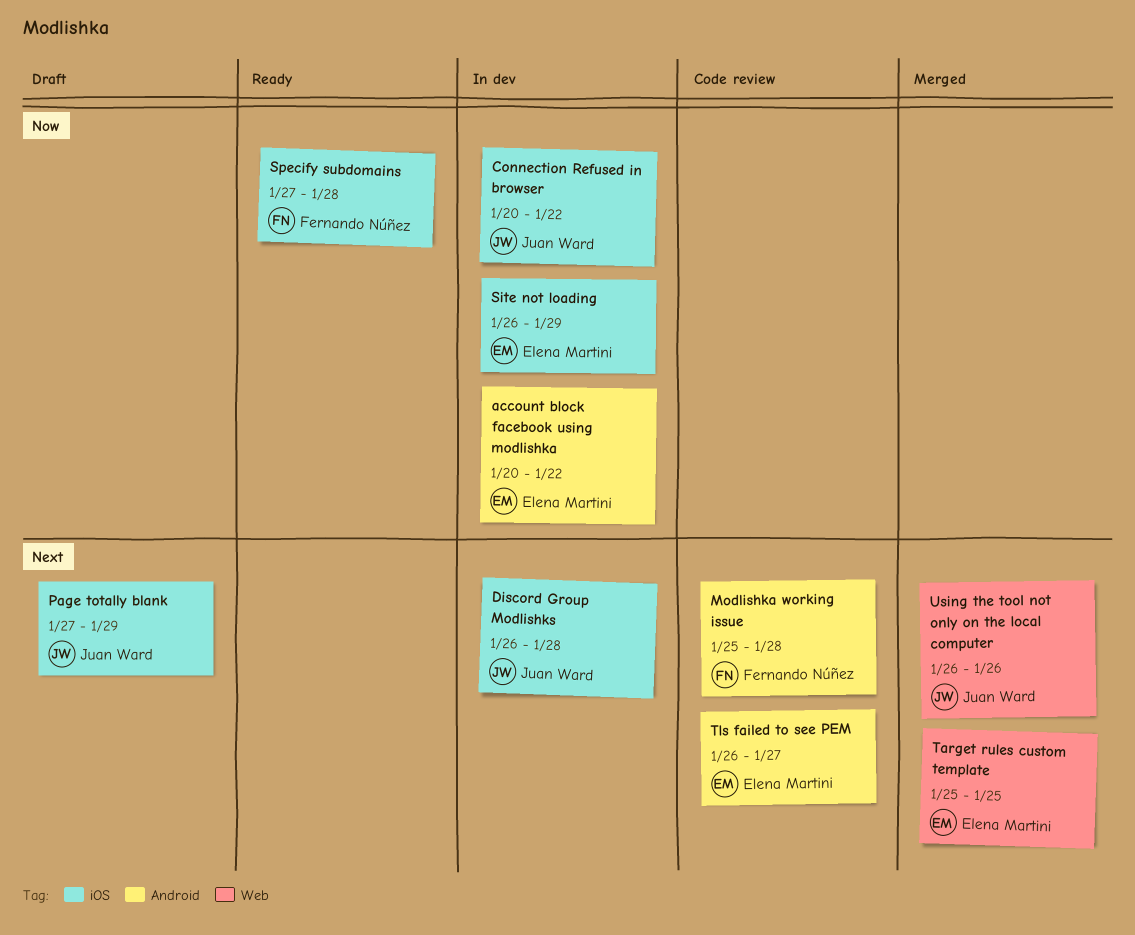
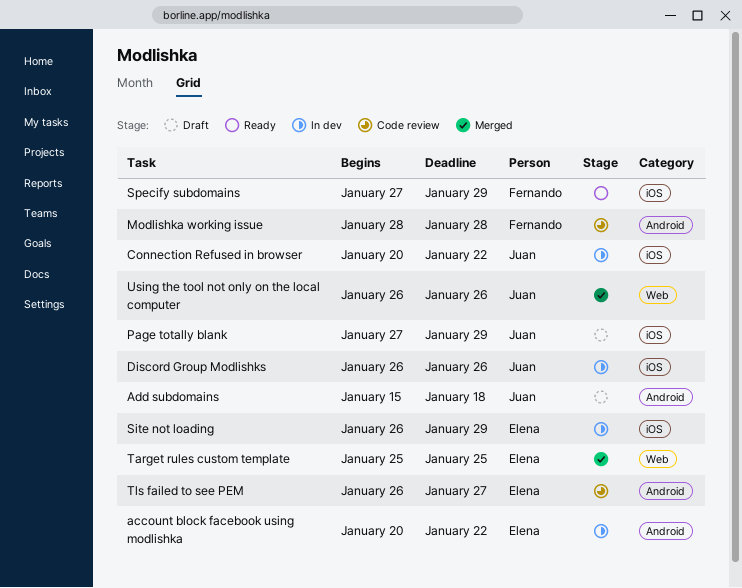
Add subdomains: none -> present
Discord Group Modlishks, due: Jan 28 -> Jan 26
Modlishka working issue, start: Jan 25 -> Jan 28
Specify subdomains, due: Jan 28 -> Jan 29

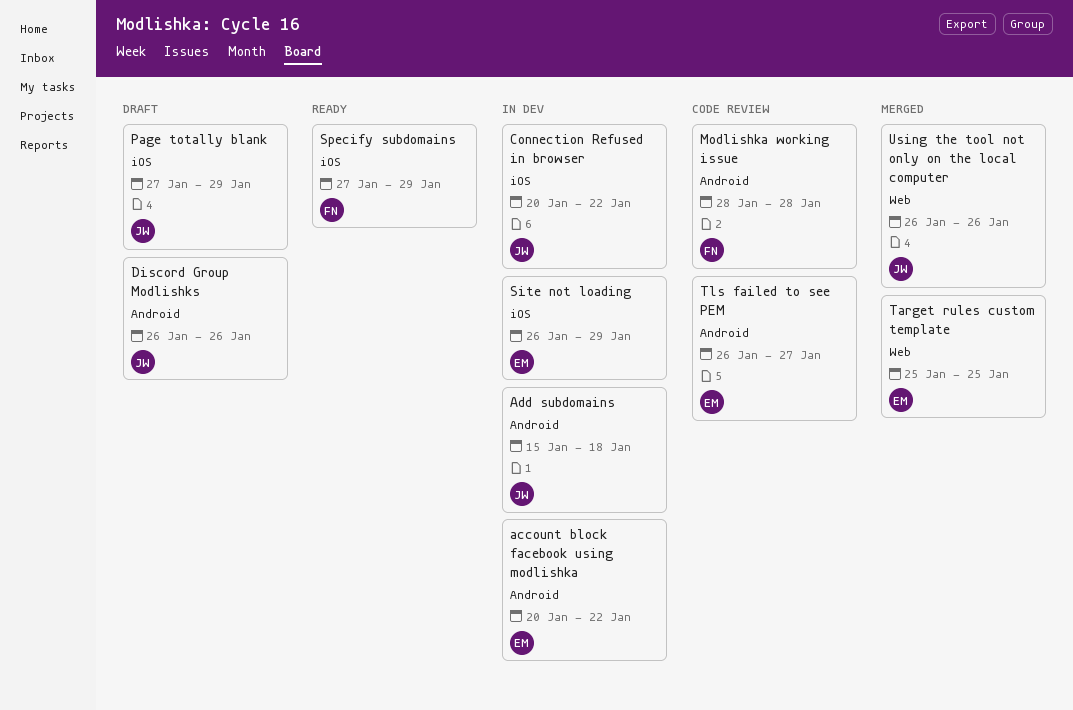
Add subdomains, status: Draft -> In dev
Discord Group Modlishks, status: In dev -> Draft
Discord Group Modlishks, label: iOS -> Android

